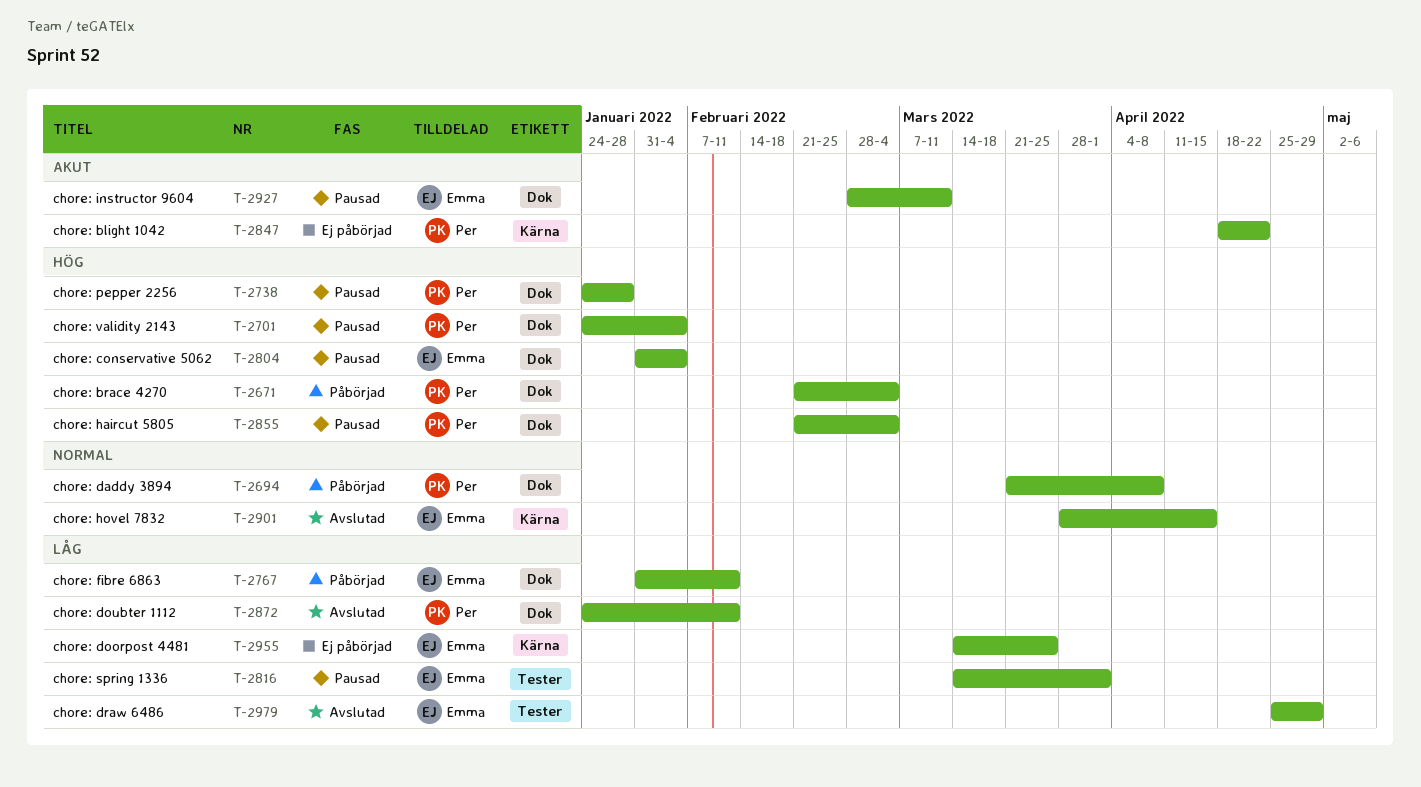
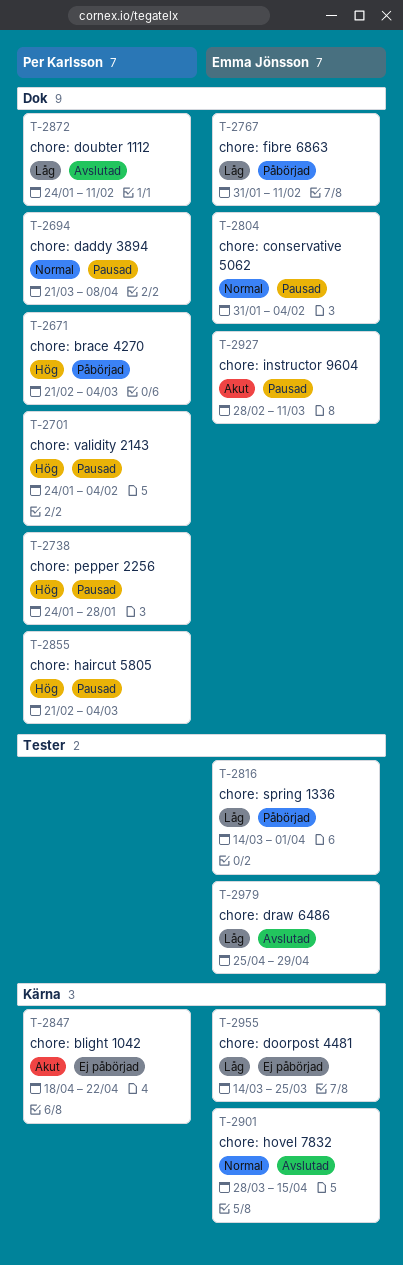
T-2694, status: Påbörjad -> Pausad
T-2804, priority: Hög -> Normal
T-2816, status: Pausad -> Påbörjad

